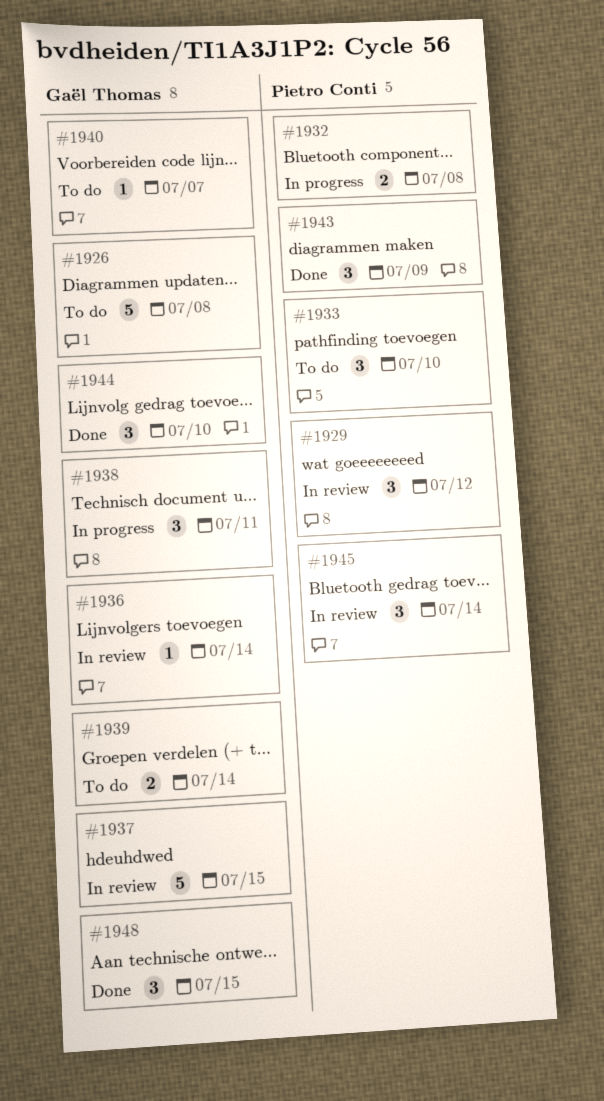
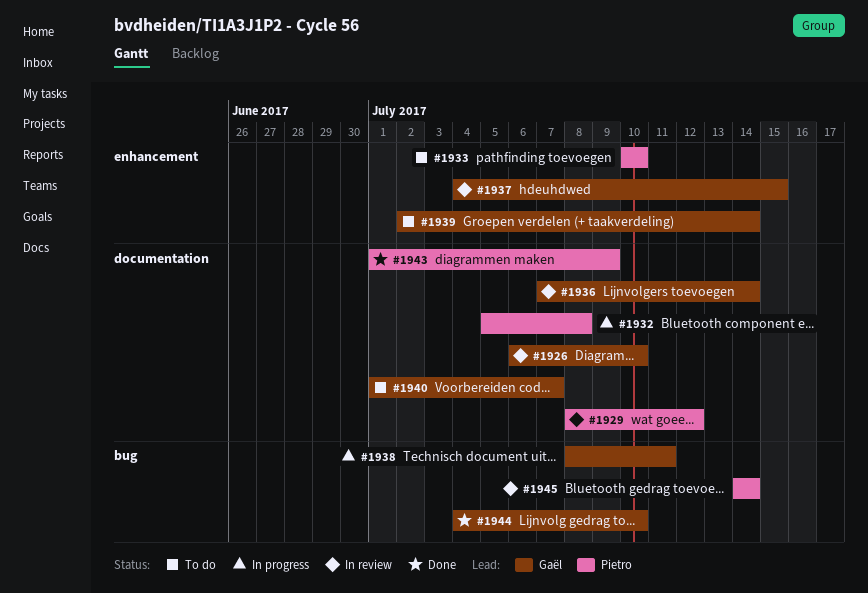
#1926, status: To do -> In review
#1926, due: Jul 8 -> Jul 10
#1948: present -> none

